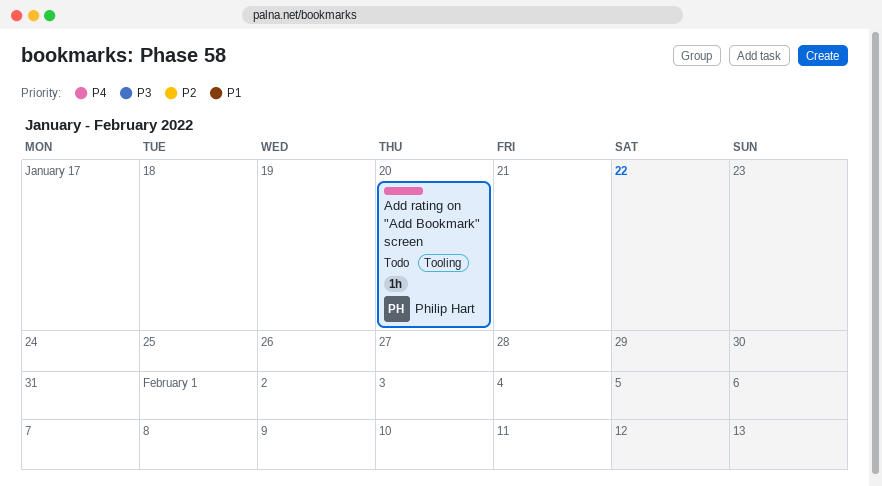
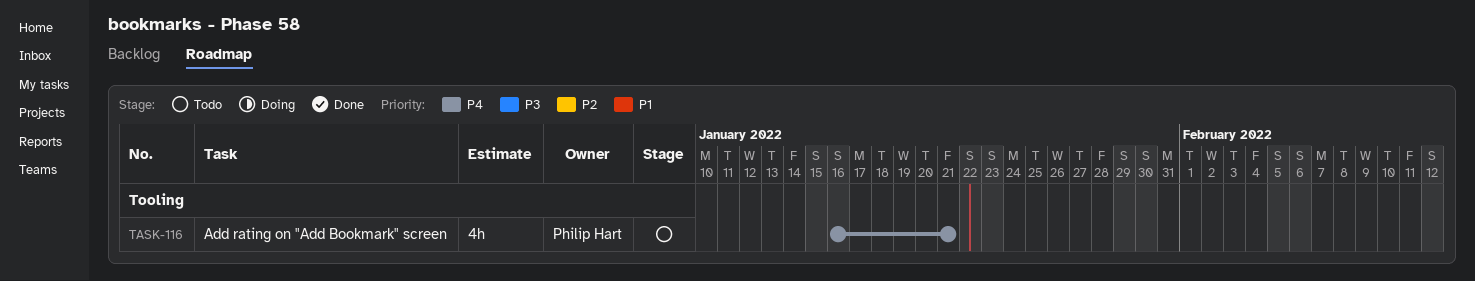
Add rating on "Add Bookmark" screen, estimate: 1h -> 4h
Add rating on "Add Bookmark" screen, due: Jan 20 -> Jan 21

